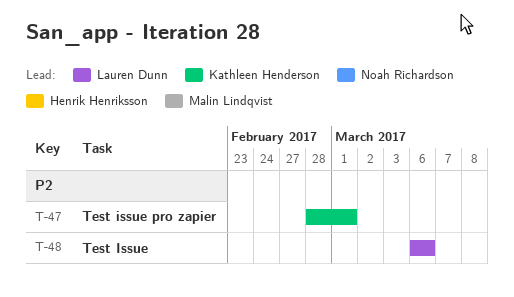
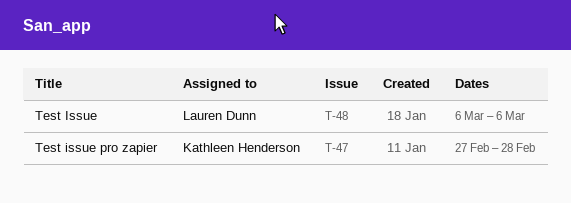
T-47, start: Feb 28 -> Feb 27
T-47, due: Mar 1 -> Feb 28

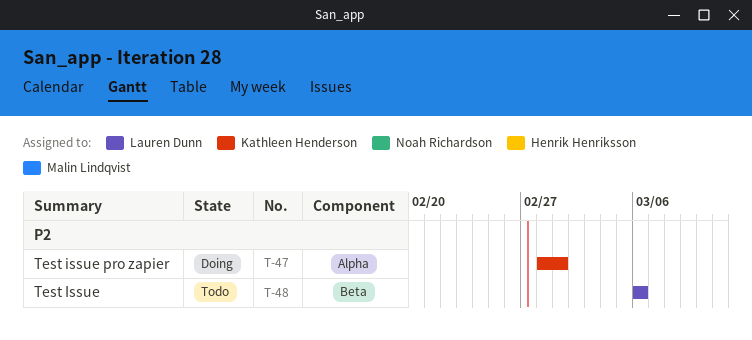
T-47, start: Feb 27 -> Feb 28
T-47, due: Feb 28 -> Mar 1

